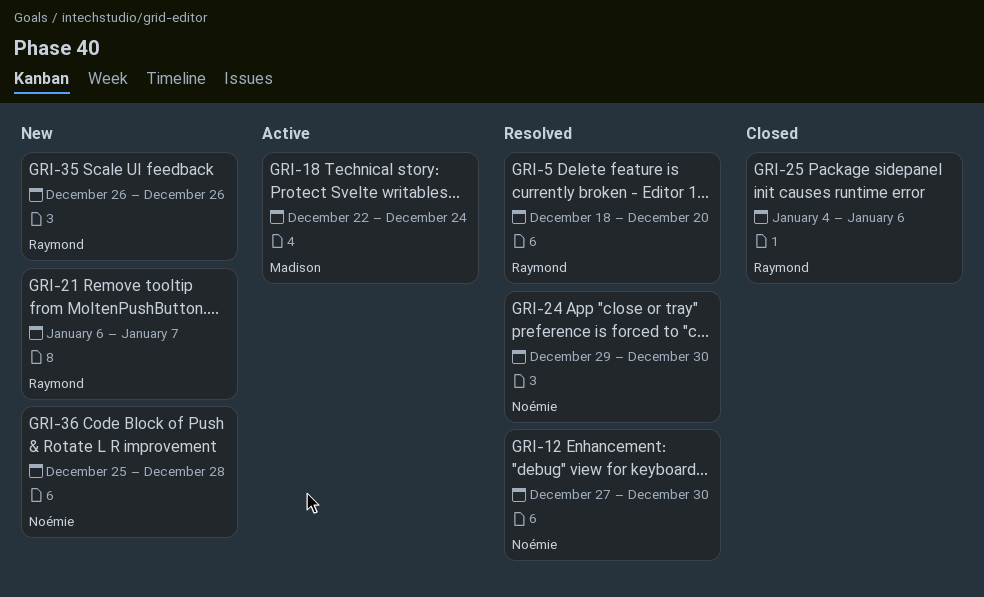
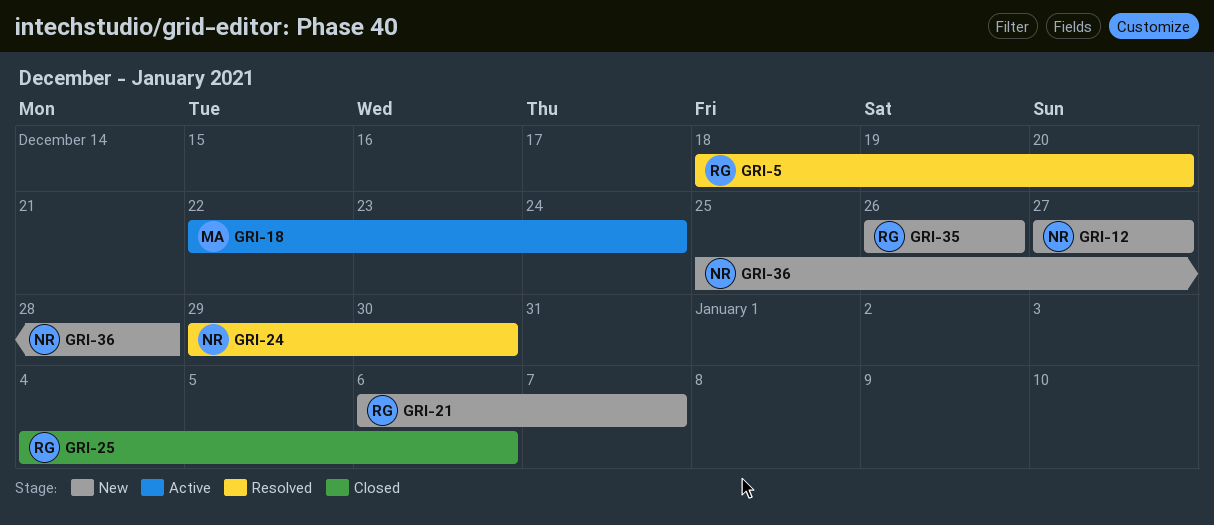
GRI-12, status: Resolved -> New
GRI-12, due: Dec 30 -> Dec 27

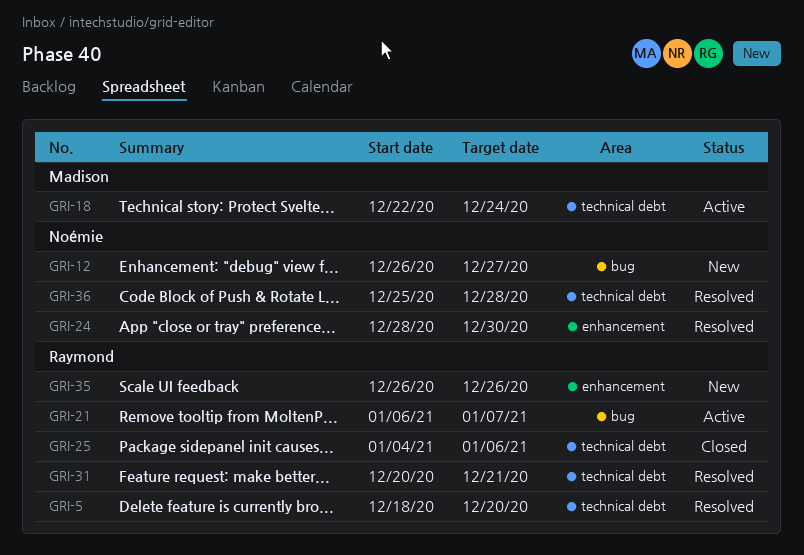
GRI-12, start: Dec 27 -> Dec 26
GRI-21, status: New -> Active
GRI-24, start: Dec 29 -> Dec 28
GRI-31: none -> present
GRI-36, status: New -> Resolved

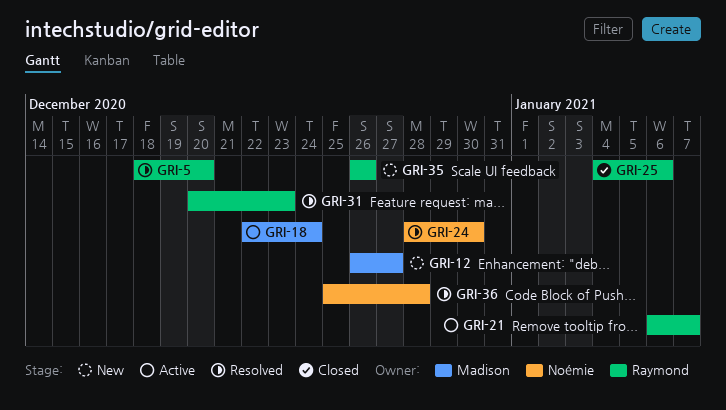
GRI-12, owner: Noémie -> Madison
GRI-31, due: Dec 21 -> Dec 23

